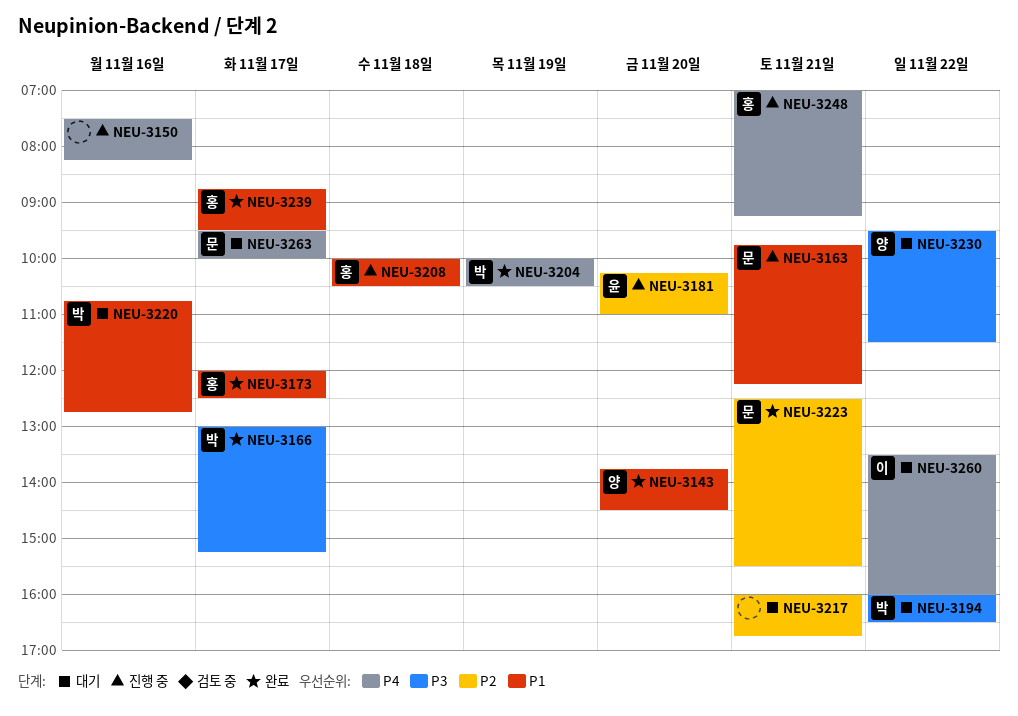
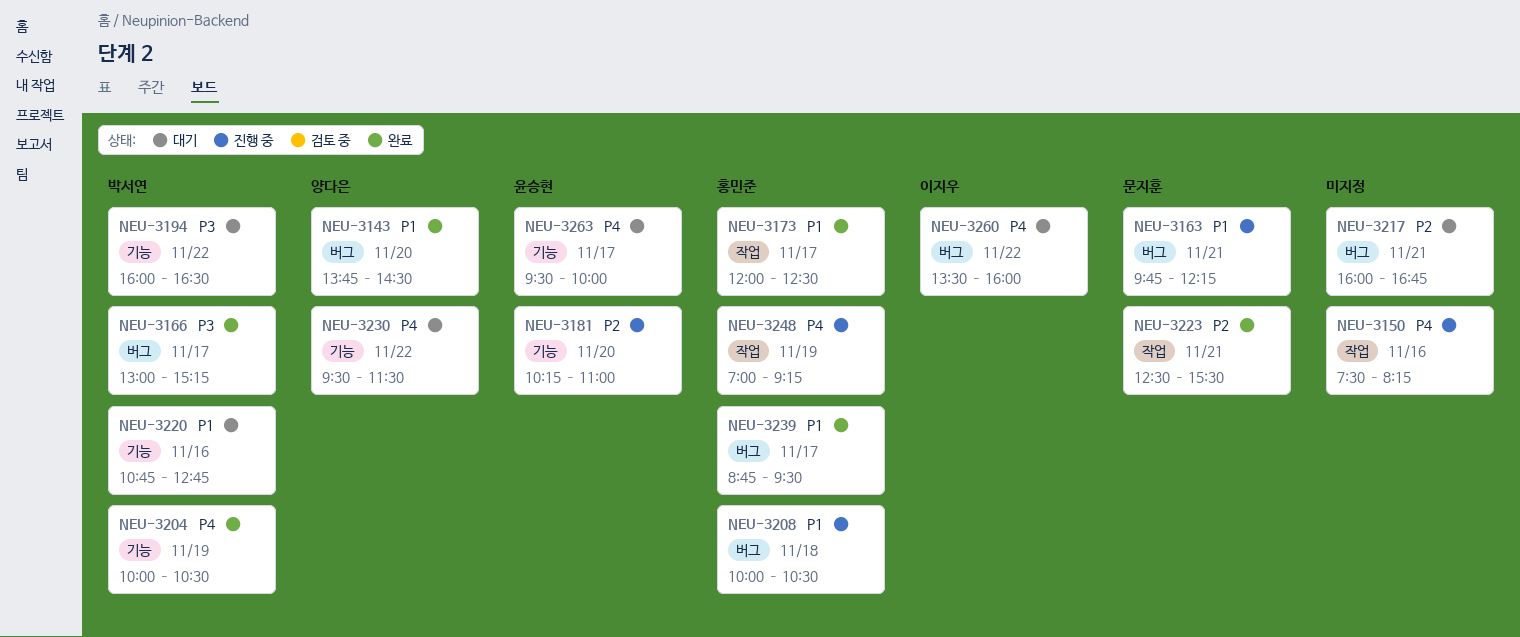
NEU-3230, priority: P3 -> P4
NEU-3248, day: Nov 21 -> Nov 19
NEU-3263, owner: 문지훈 -> 윤승현

